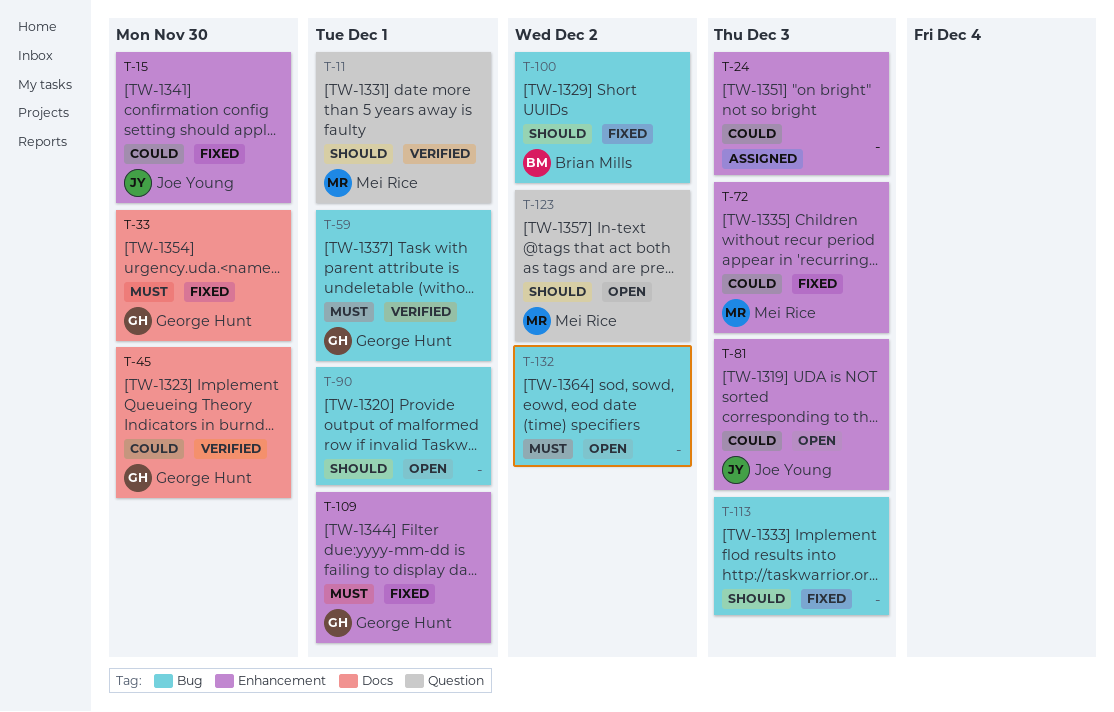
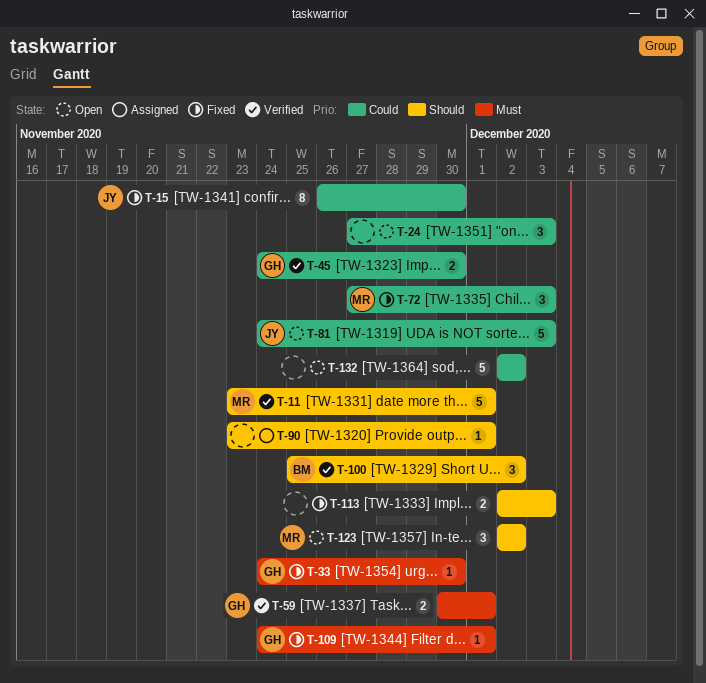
T-24, status: Assigned -> Open
T-90, status: Open -> Assigned
T-100, status: Fixed -> Verified
T-132, priority: Must -> Could

